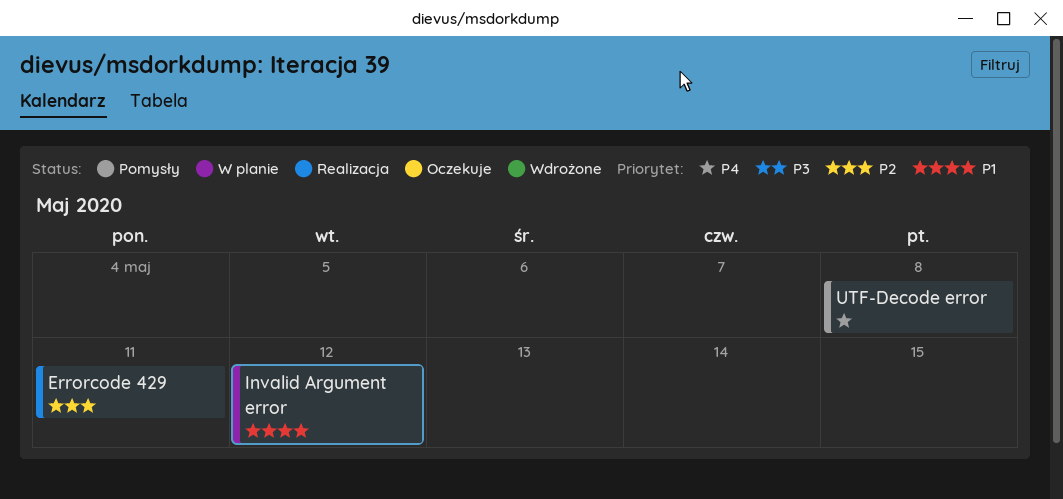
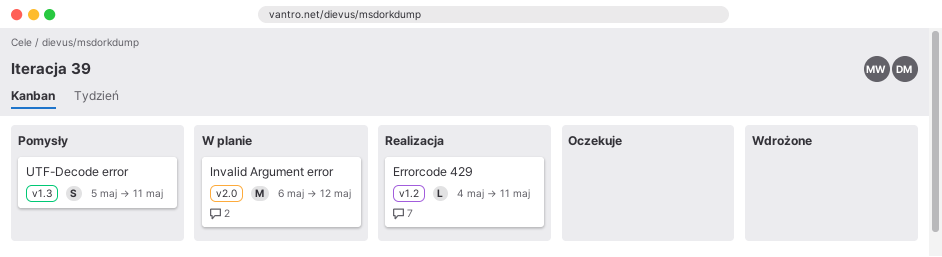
UTF-Decode error, due: May 8 -> May 11

